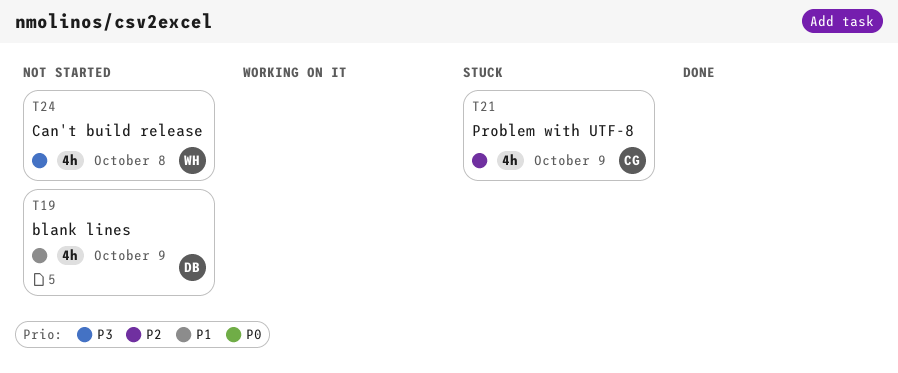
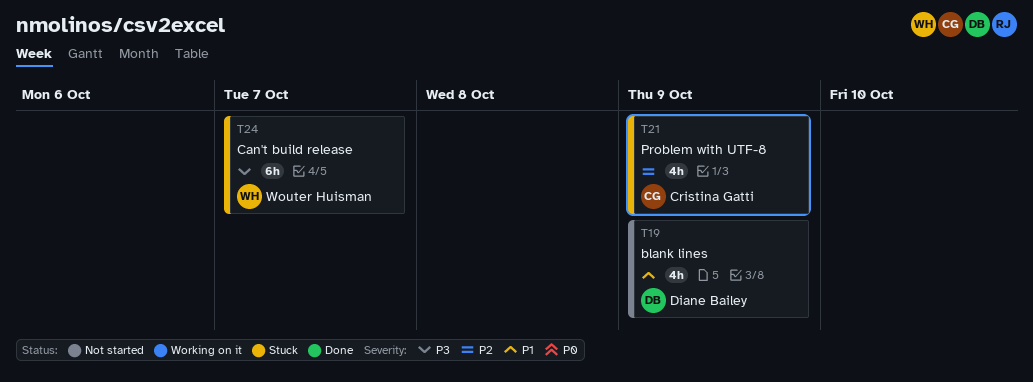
T24, status: Not started -> Stuck
T24, estimate: 4h -> 6h
T24, due: Oct 8 -> Oct 7

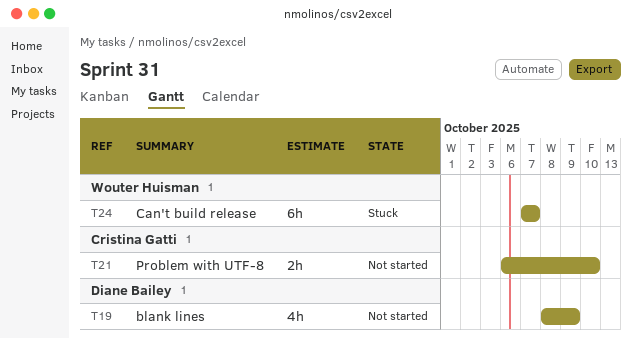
T21, status: Stuck -> Not started
T21, estimate: 4h -> 2h
T21, due: Oct 9 -> Oct 10

